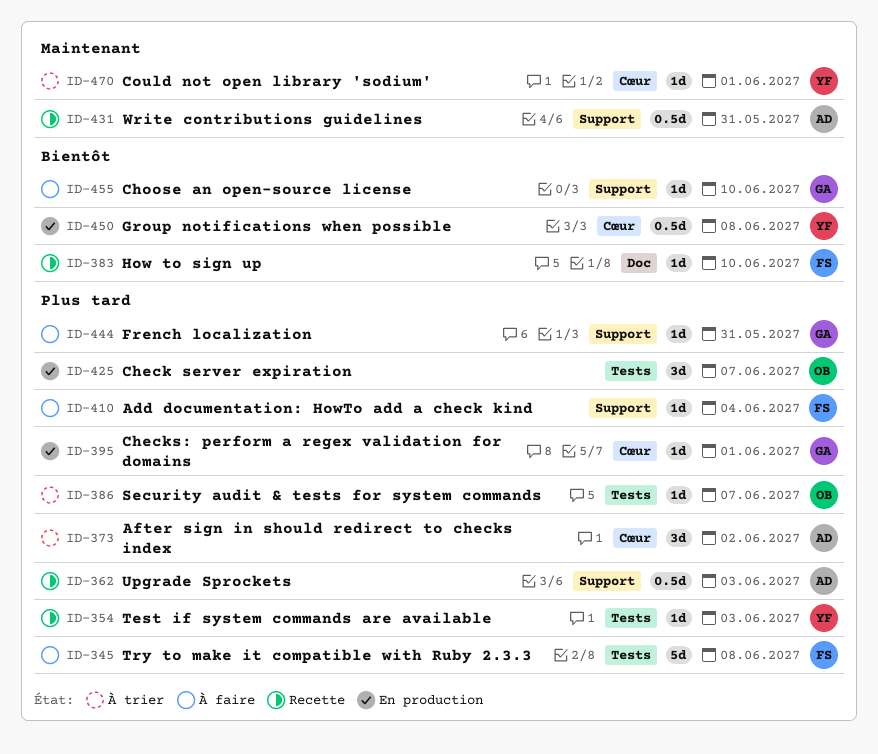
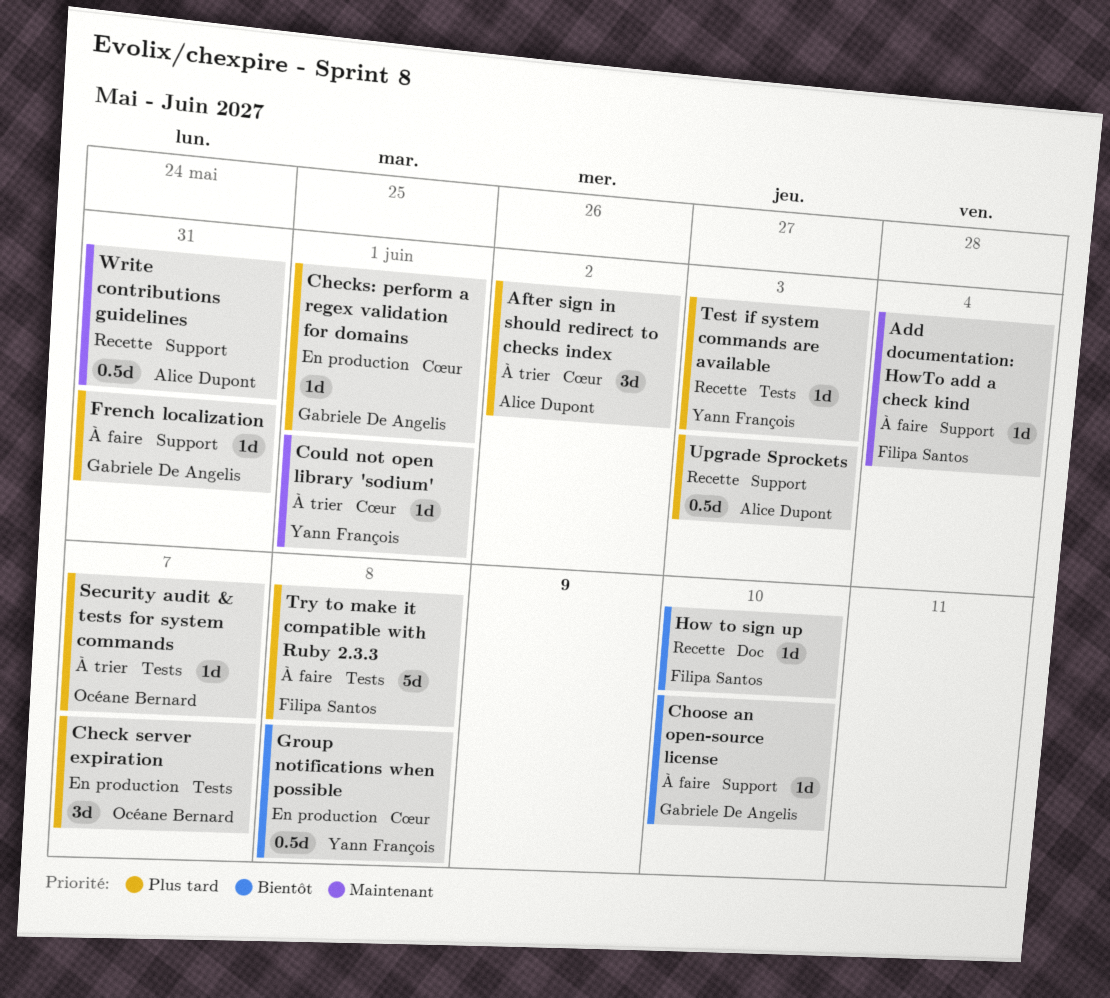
Add documentation: HowTo add a check kind, priority: Plus tard -> Maintenant

